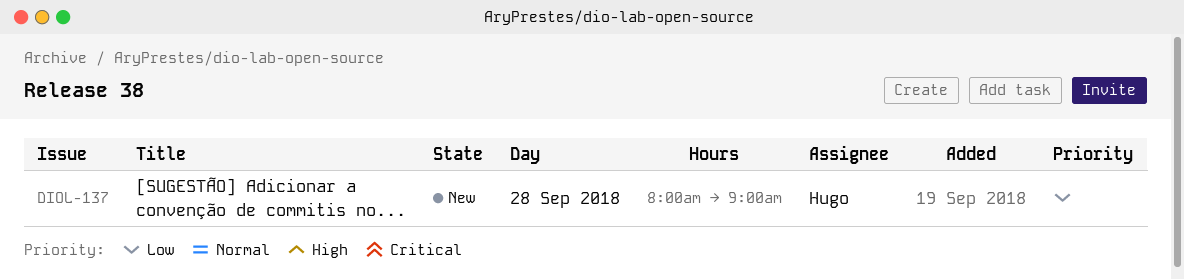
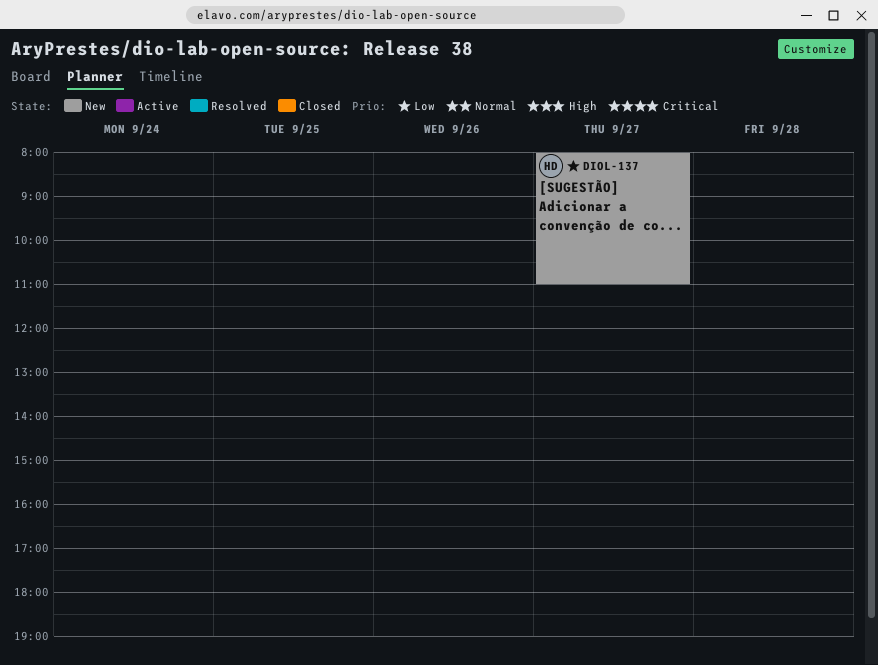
DIOL-137, day: Sep 28 -> Sep 27
DIOL-137, ends: 09:00 -> 11:00

